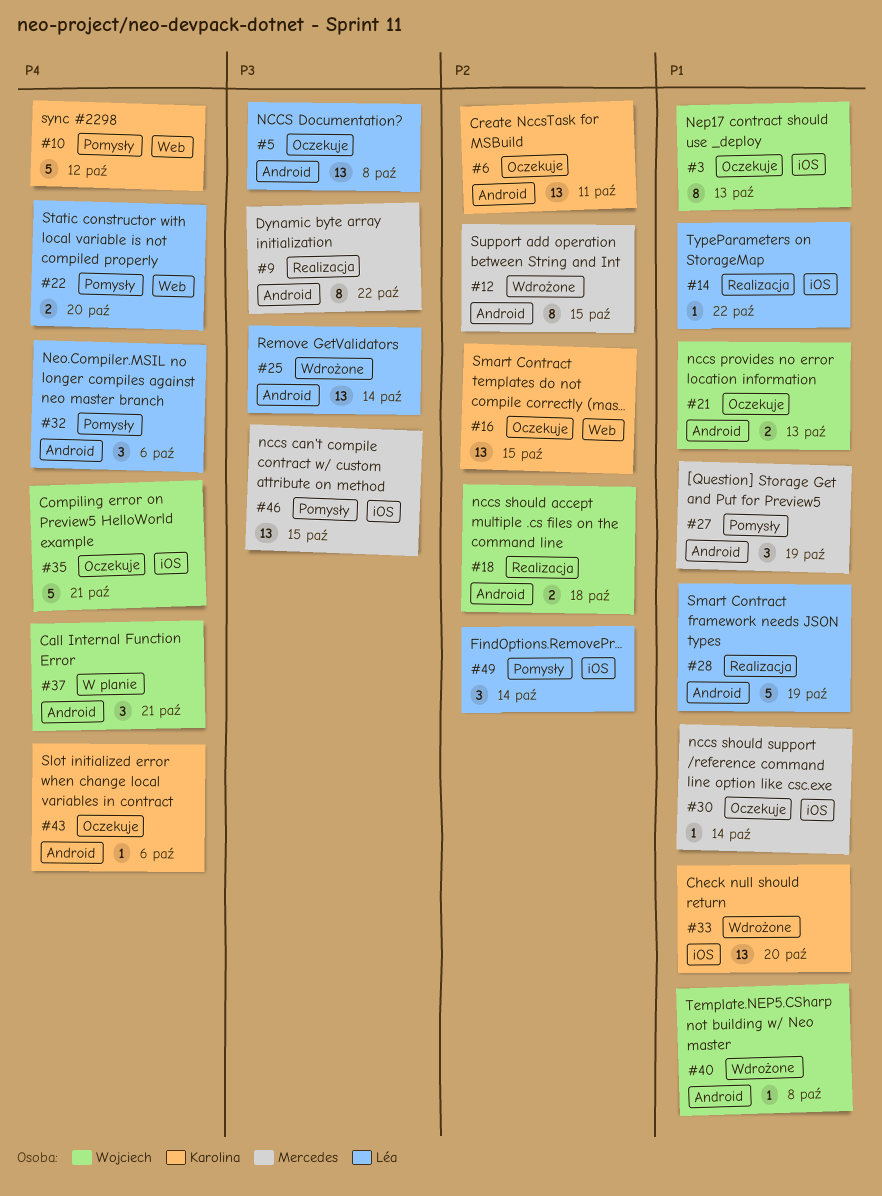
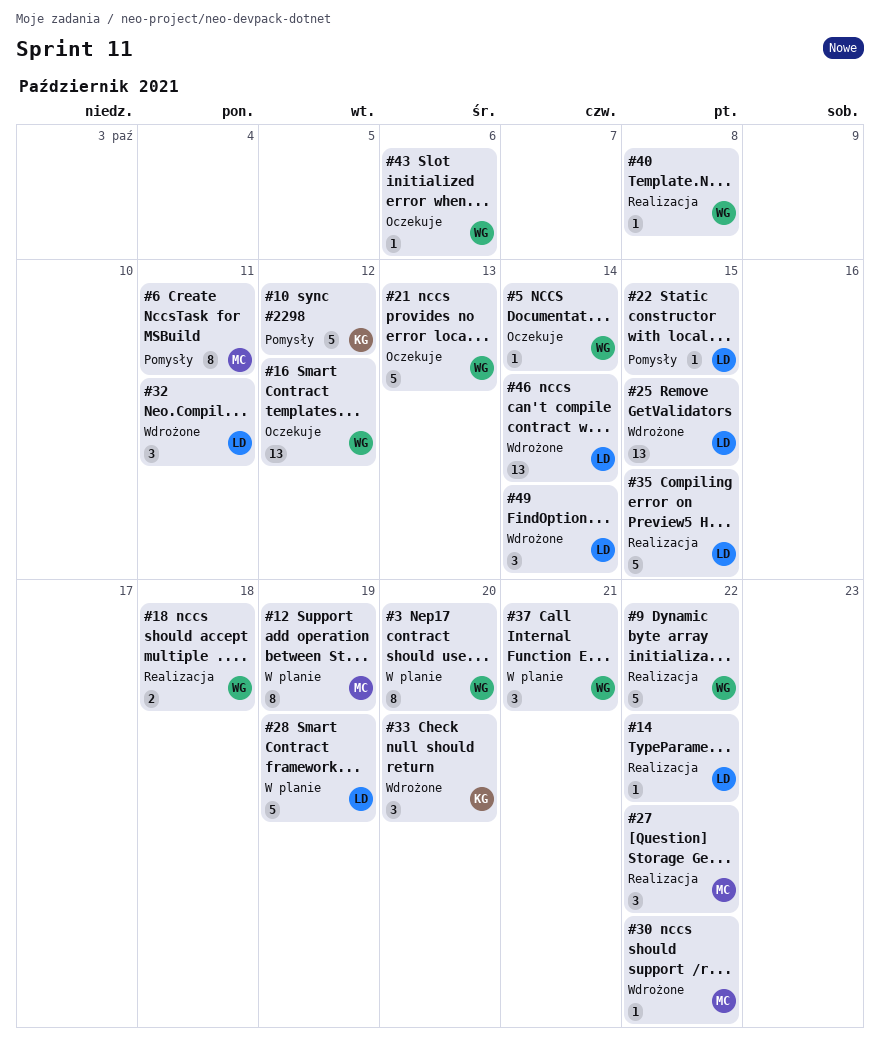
#3, status: Oczekuje -> W planie
#3, due: Oct 13 -> Oct 20
#5, owner: Léa -> Wojciech
#5, estimate: 13 -> 1
#5, due: Oct 8 -> Oct 14
#6, status: Oczekuje -> Pomysły
#6, owner: Karolina -> Mercedes
#6, estimate: 13 -> 8
#9, owner: Mercedes -> Wojciech
#9, estimate: 8 -> 5
#12, status: Wdrożone -> W planie
#12, due: Oct 15 -> Oct 19
#16, owner: Karolina -> Wojciech
#16, due: Oct 15 -> Oct 12
#21, estimate: 2 -> 5
#22, estimate: 2 -> 1
#22, due: Oct 20 -> Oct 15
#25, due: Oct 14 -> Oct 15
#27, status: Pomysły -> Realizacja
#27, due: Oct 19 -> Oct 22
#28, status: Realizacja -> W planie
#30, status: Oczekuje -> Wdrożone
#30, due: Oct 14 -> Oct 22
#32, status: Pomysły -> Wdrożone
#32, due: Oct 6 -> Oct 11
#33, estimate: 13 -> 3
#35, status: Oczekuje -> Realizacja
#35, owner: Wojciech -> Léa
#35, due: Oct 21 -> Oct 15
#40, status: Wdrożone -> Realizacja
#43, owner: Karolina -> Wojciech
#46, status: Pomysły -> Wdrożone
#46, owner: Mercedes -> Léa
#46, due: Oct 15 -> Oct 14
#49, status: Pomysły -> Wdrożone

